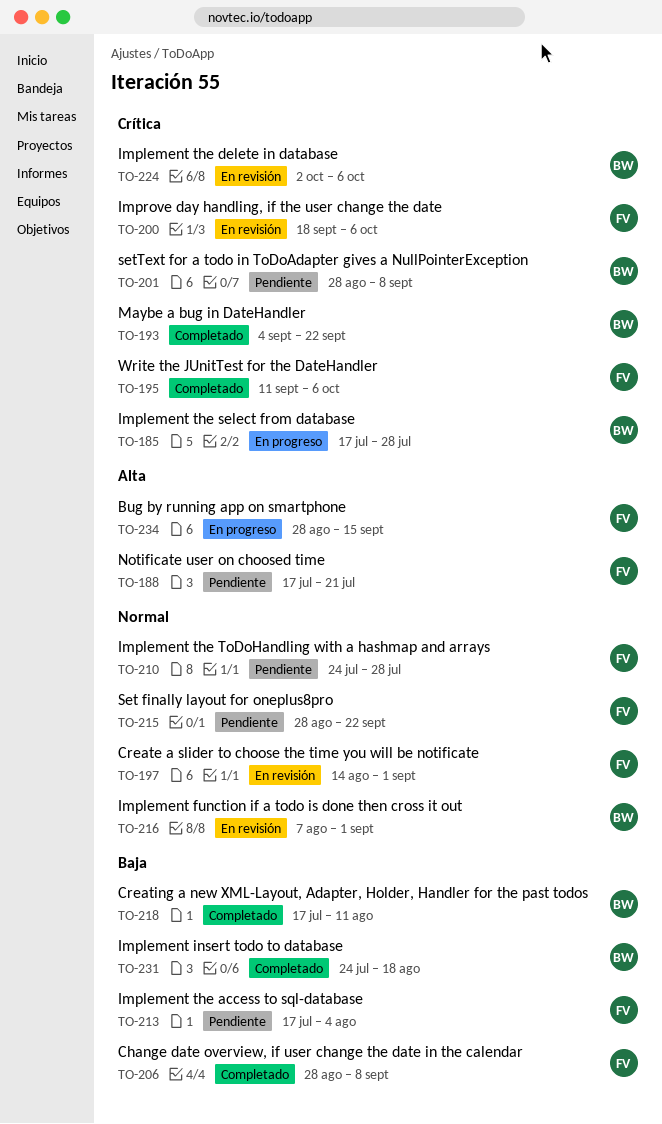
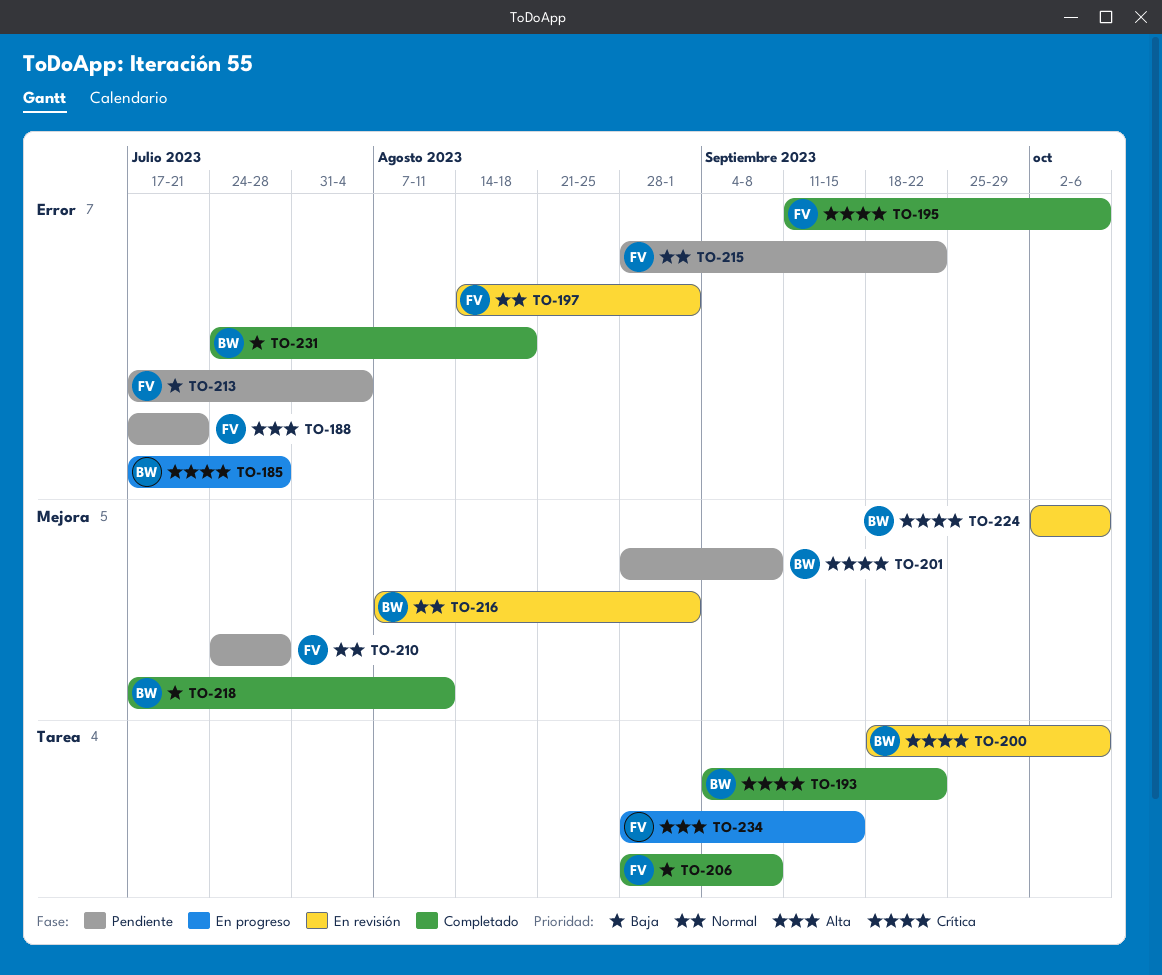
TO-200, owner: FV -> BW

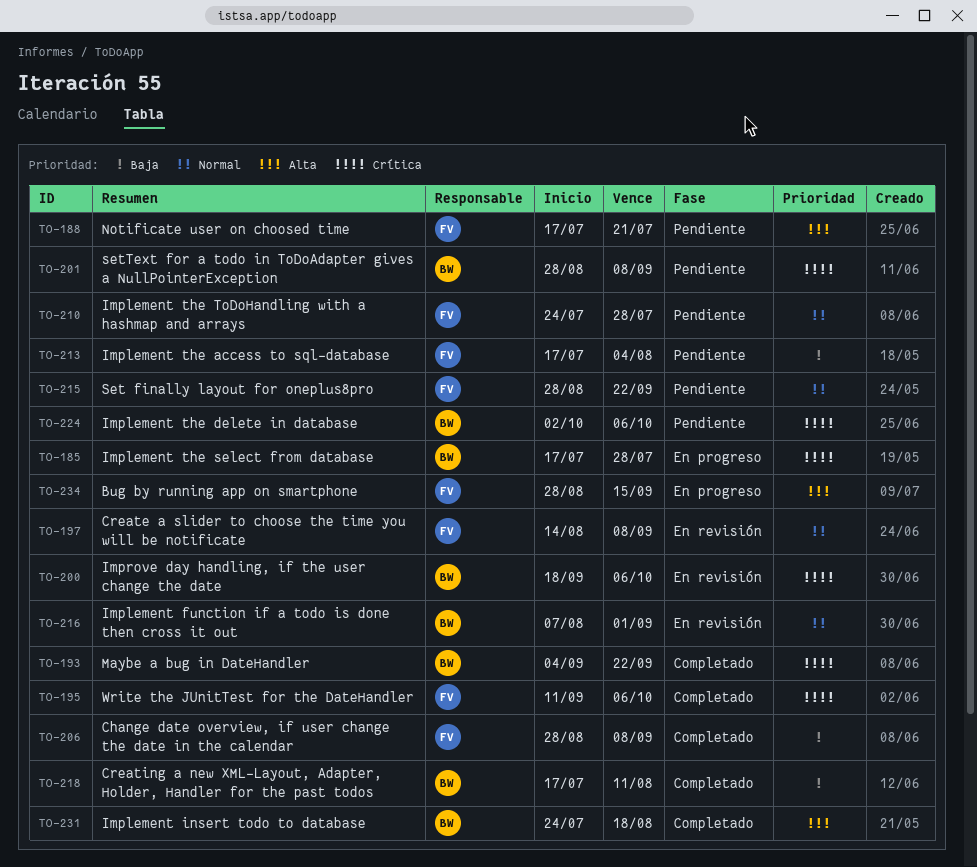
TO-197, due: Sep 1 -> Sep 8
TO-224, status: En revisión -> Pendiente
TO-231, priority: Baja -> Alta

